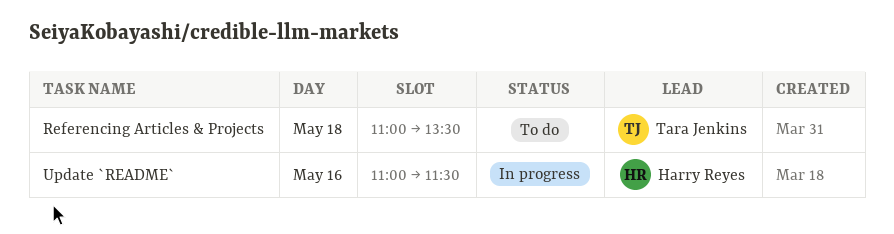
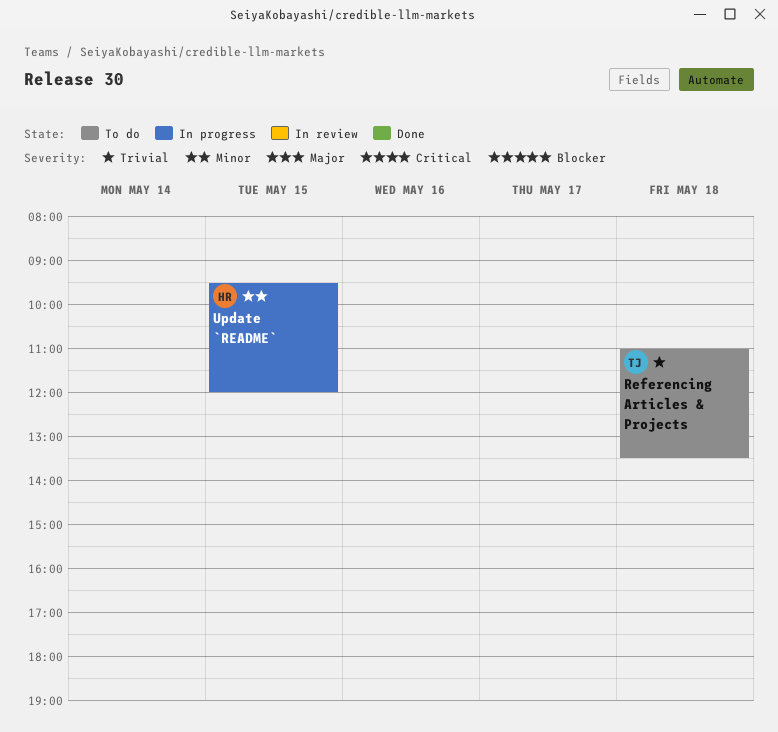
Update `README`, day: May 16 -> May 15
Update `README`, begins: 11:00 -> 09:30
Update `README`, ends: 11:30 -> 12:00

